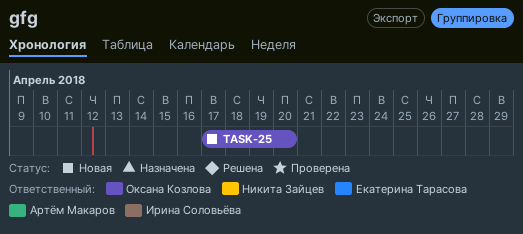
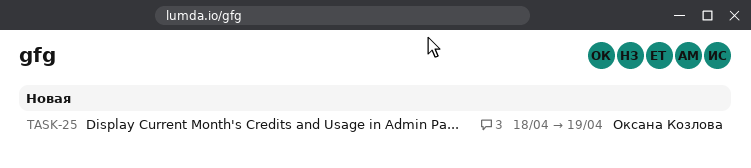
TASK-25, start: Apr 17 -> Apr 18
TASK-25, due: Apr 20 -> Apr 19

